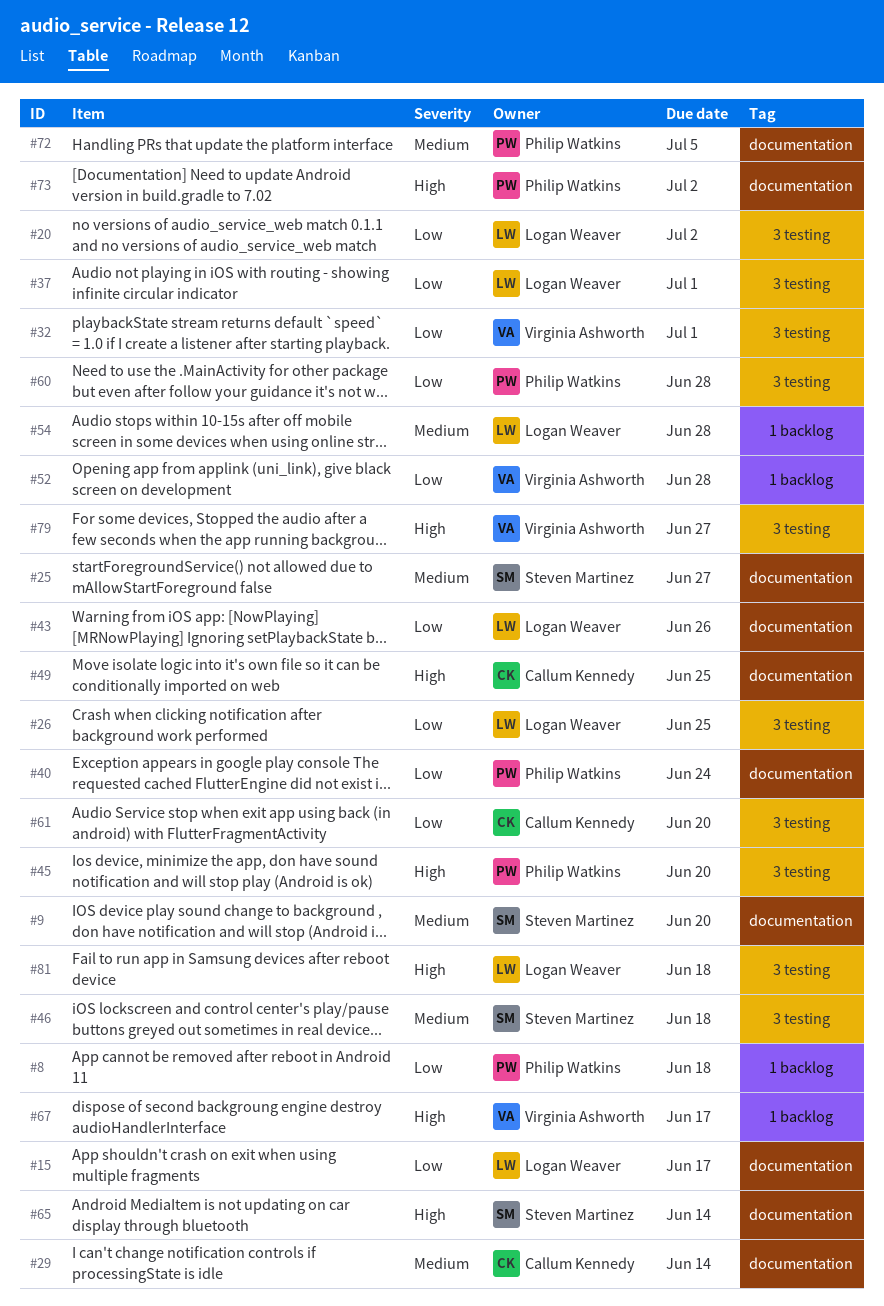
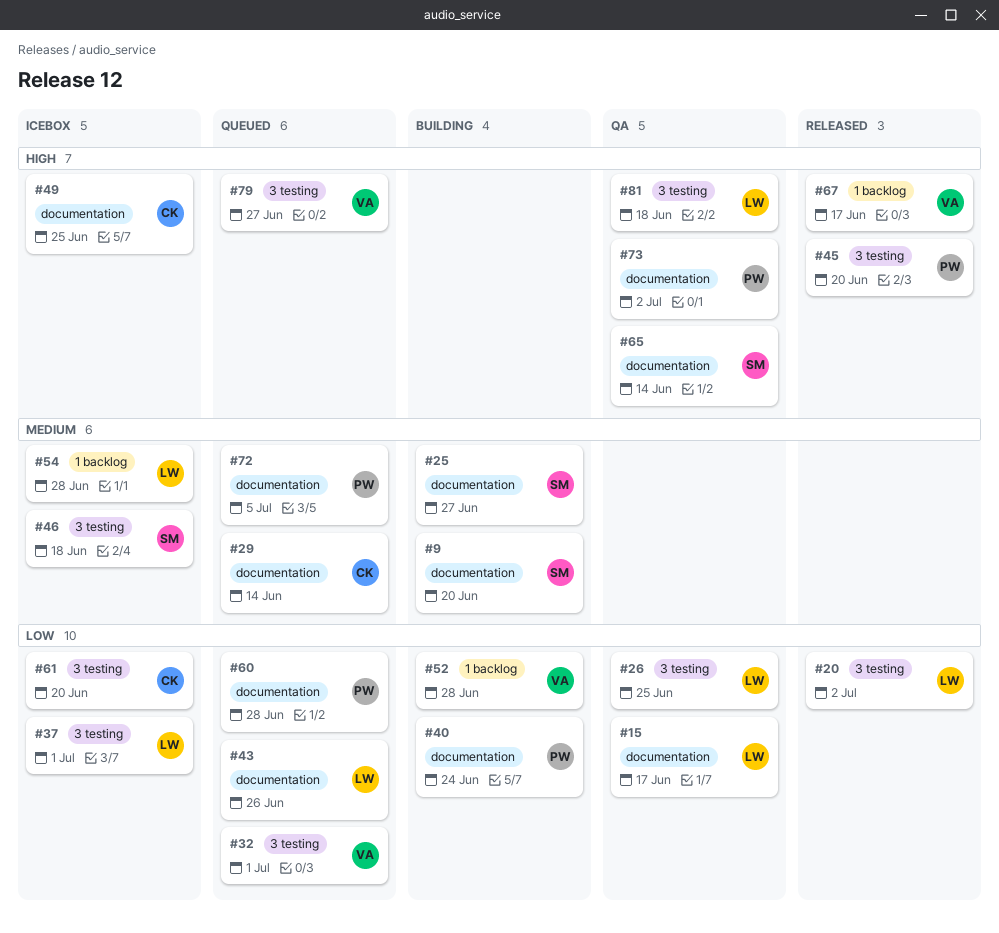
#8: present -> none
#60, label: 3 testing -> documentation

